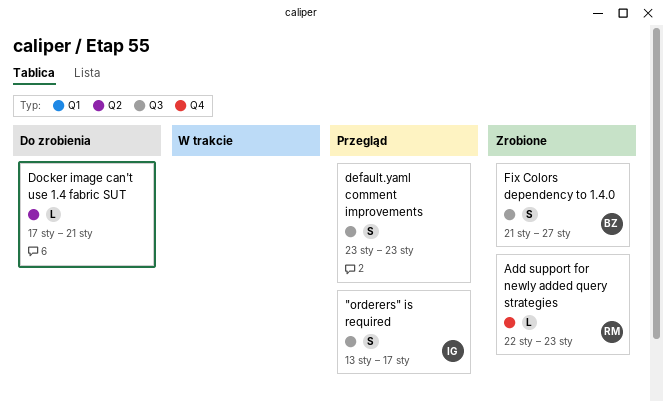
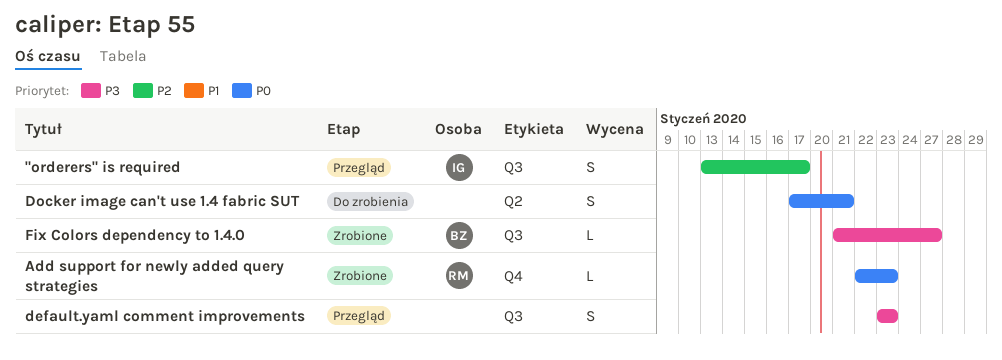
Docker image can't use 1.4 fabric SUT, estimate: L -> S
Fix Colors dependency to 1.4.0, estimate: S -> L

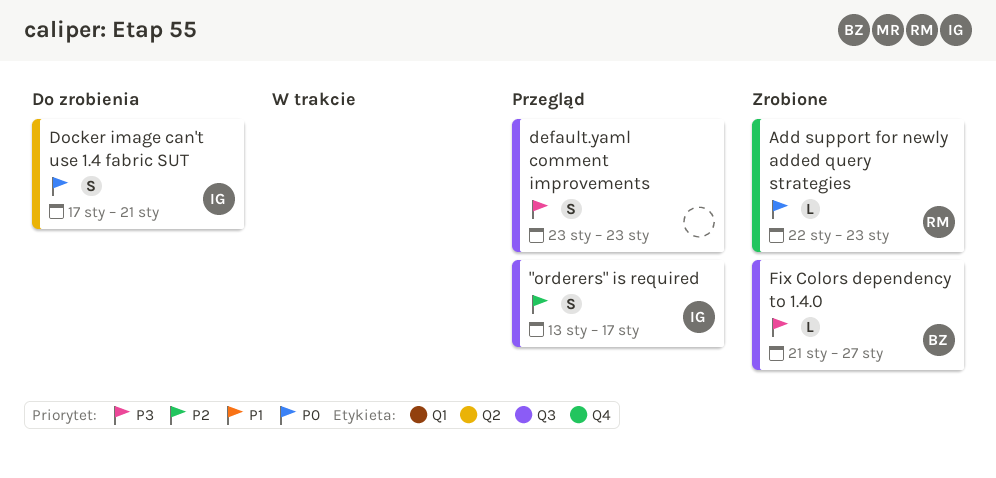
Docker image can't use 1.4 fabric SUT, owner: none -> IG

